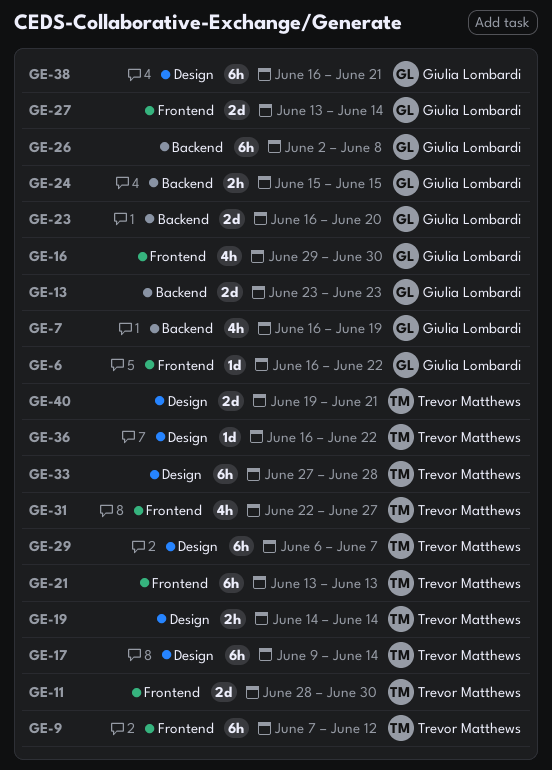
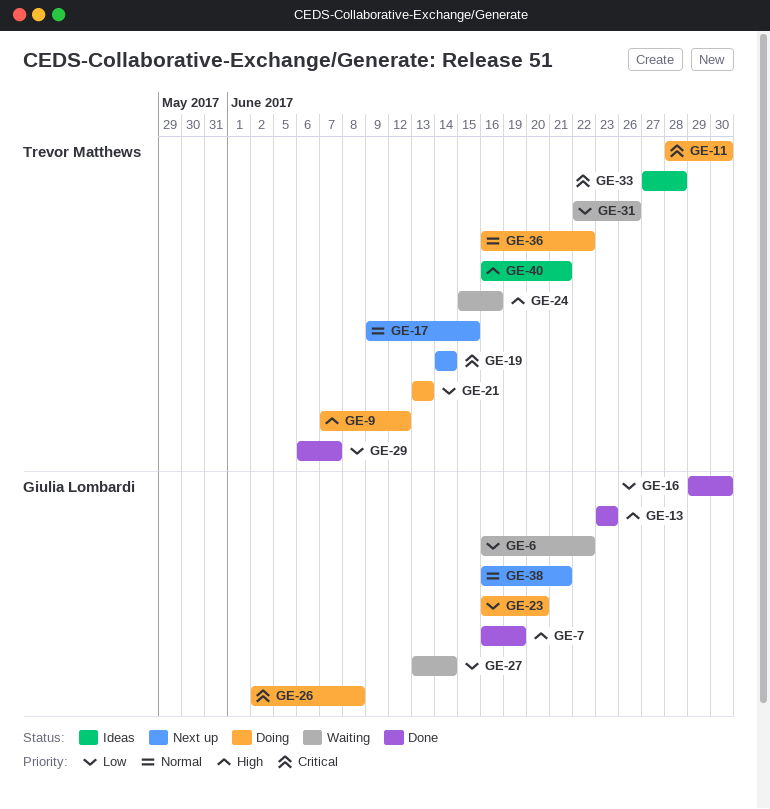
GE-17, due: Jun 14 -> Jun 15
GE-24, owner: Giulia Lombardi -> Trevor Matthews
GE-24, due: Jun 15 -> Jun 16
GE-31, due: Jun 27 -> Jun 26
GE-40, start: Jun 19 -> Jun 16

